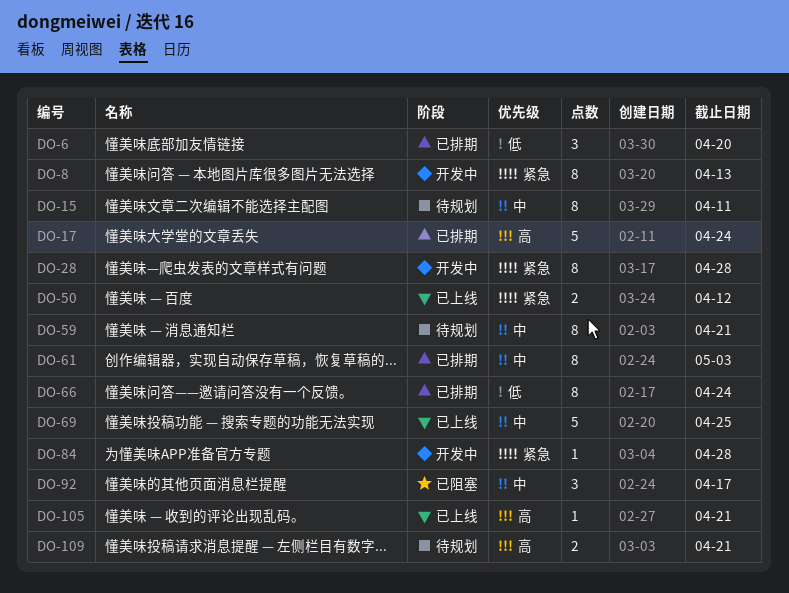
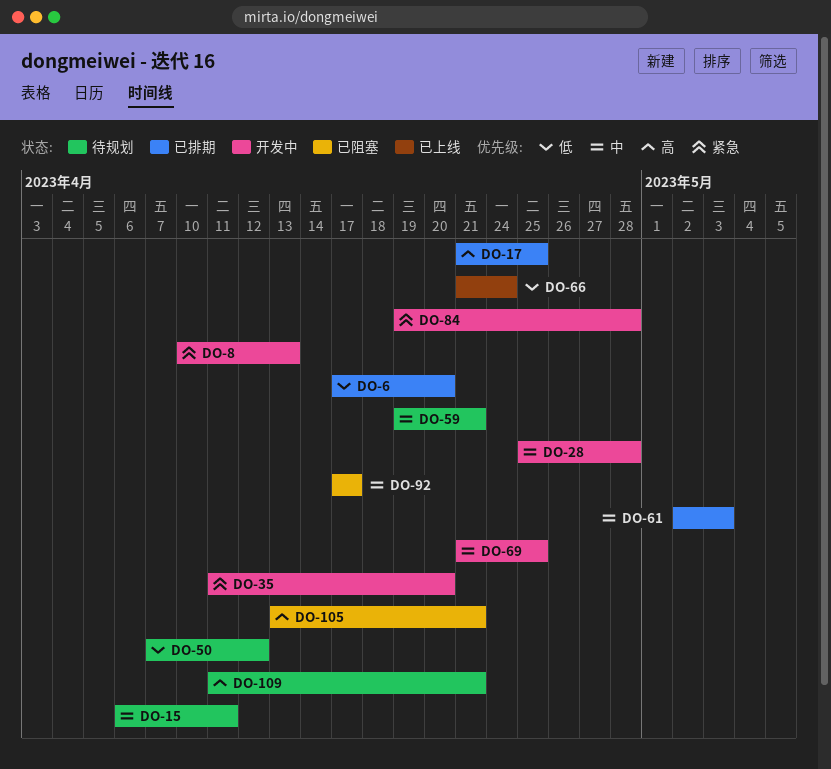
DO-17, due: Apr 24 -> Apr 25
DO-28, priority: 紧急 -> 中
DO-35: none -> present
DO-50, status: 已上线 -> 待规划
DO-50, priority: 紧急 -> 低
DO-66, status: 已排期 -> 已上线
DO-69, status: 已上线 -> 开发中
DO-105, status: 已上线 -> 已阻塞

